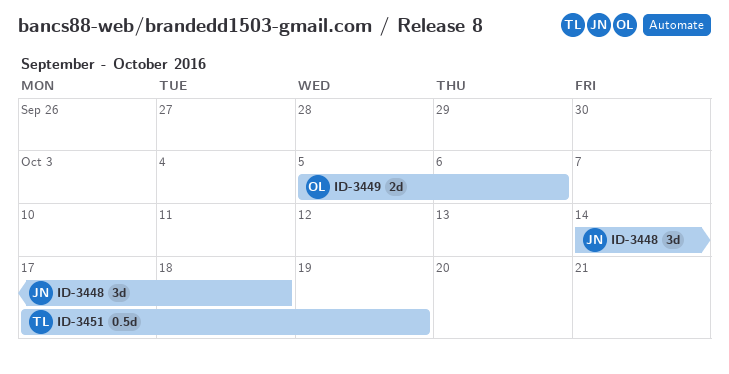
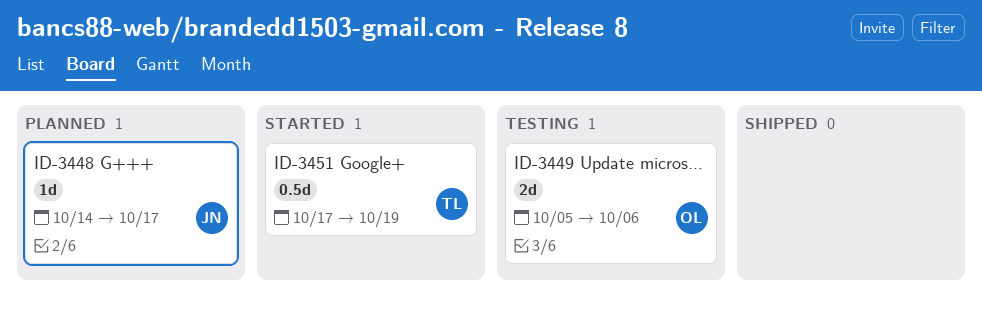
ID-3448, estimate: 3d -> 1d
ID-3448, due: Oct 18 -> Oct 17

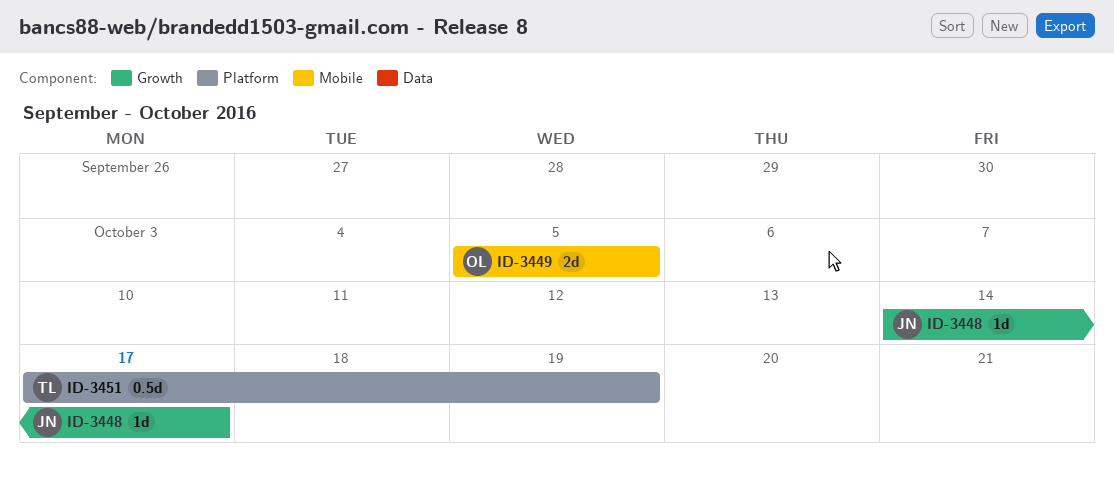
ID-3449, due: Oct 6 -> Oct 5

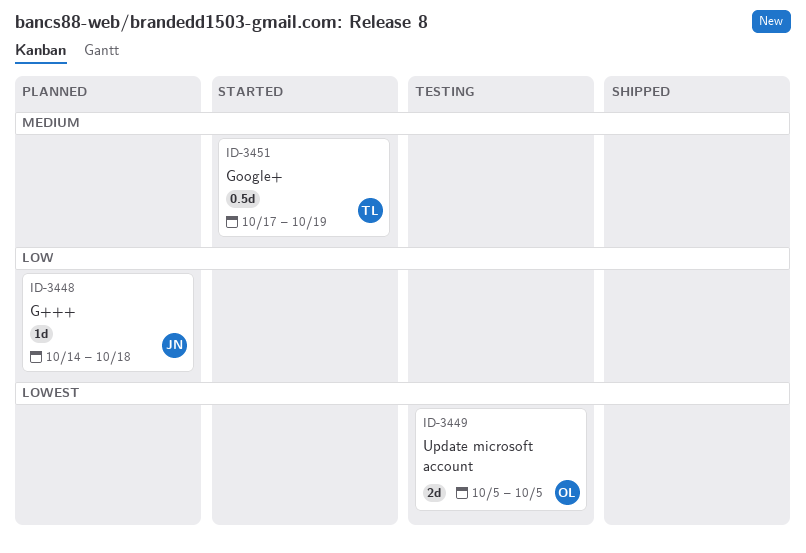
ID-3448, due: Oct 17 -> Oct 18

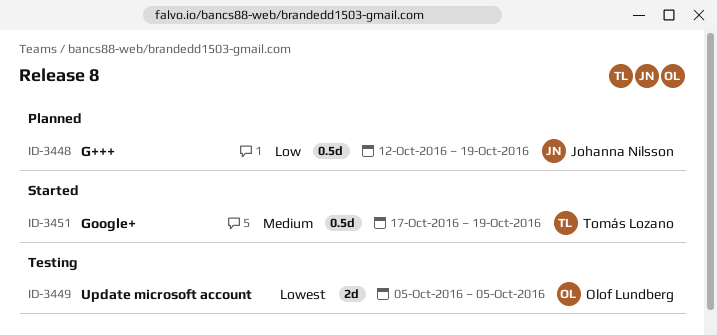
ID-3448, estimate: 1d -> 0.5d
ID-3448, start: Oct 14 -> Oct 12
ID-3448, due: Oct 18 -> Oct 19

